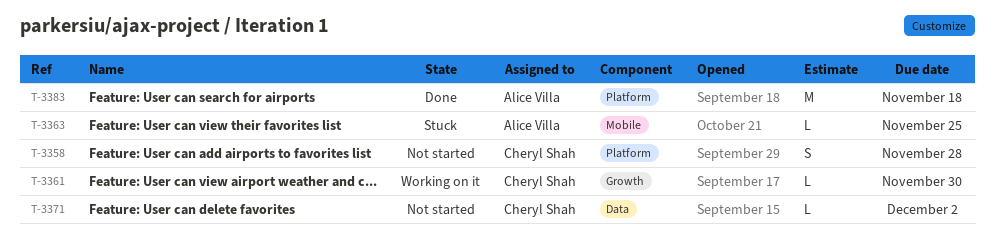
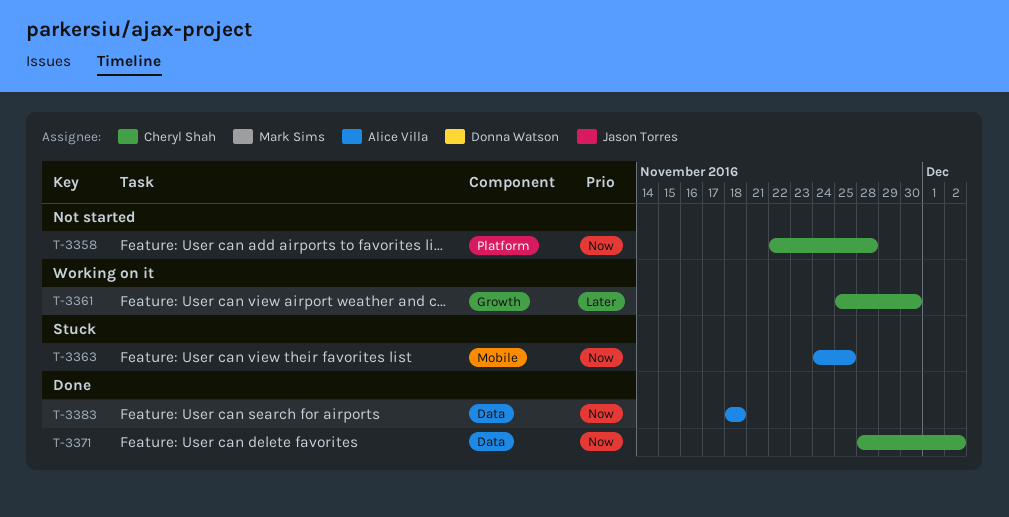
T-3371, status: Not started -> Done
T-3383, label: Platform -> Data

